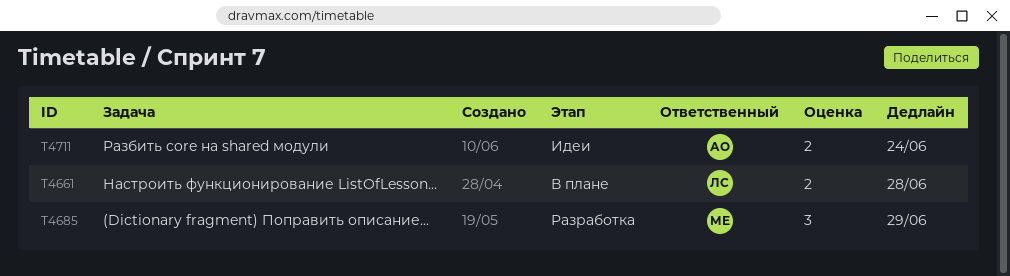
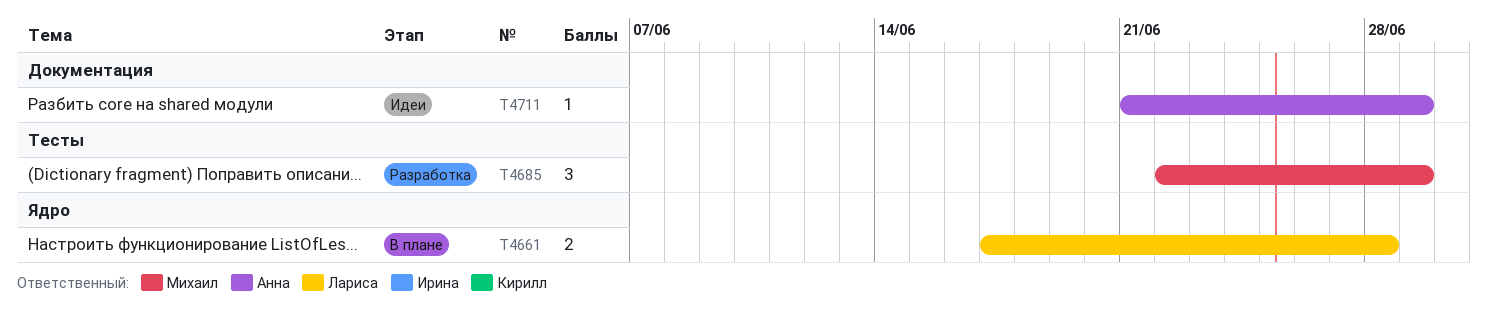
T4711, estimate: 2 -> 1
T4711, due: Jun 24 -> Jun 29

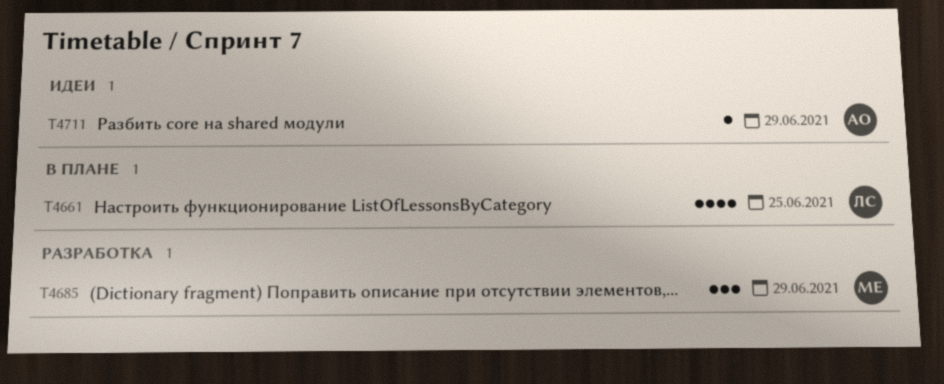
T4661, estimate: 2 -> 4
T4661, due: Jun 28 -> Jun 25

